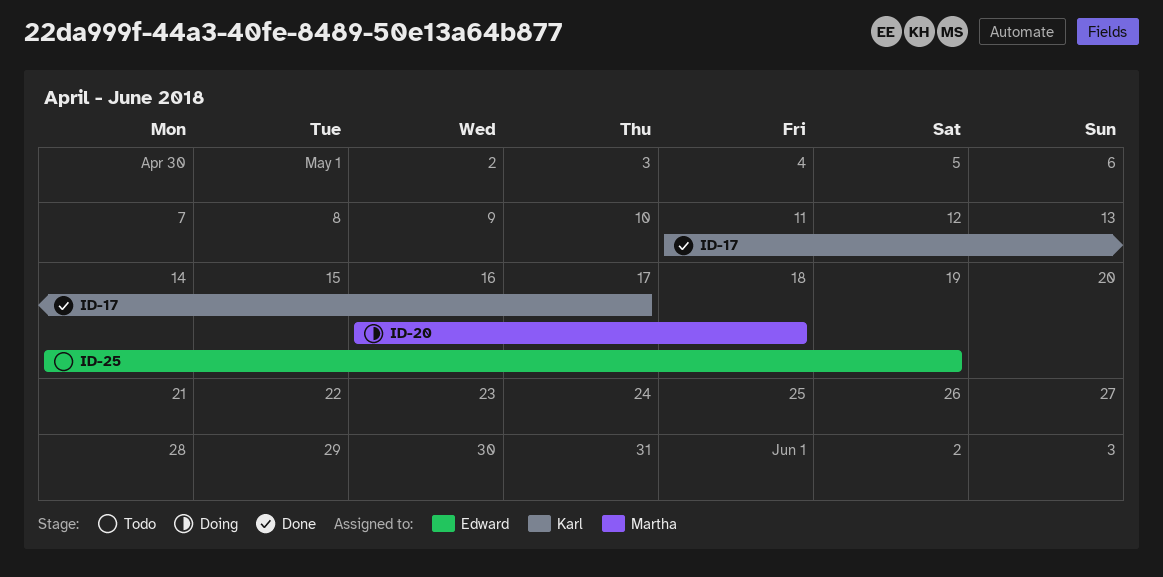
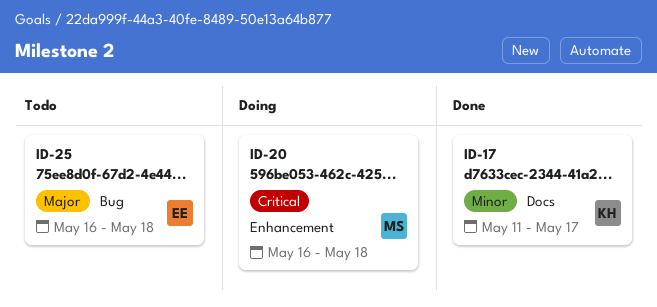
ID-25, start: May 14 -> May 16
ID-25, due: May 19 -> May 18

